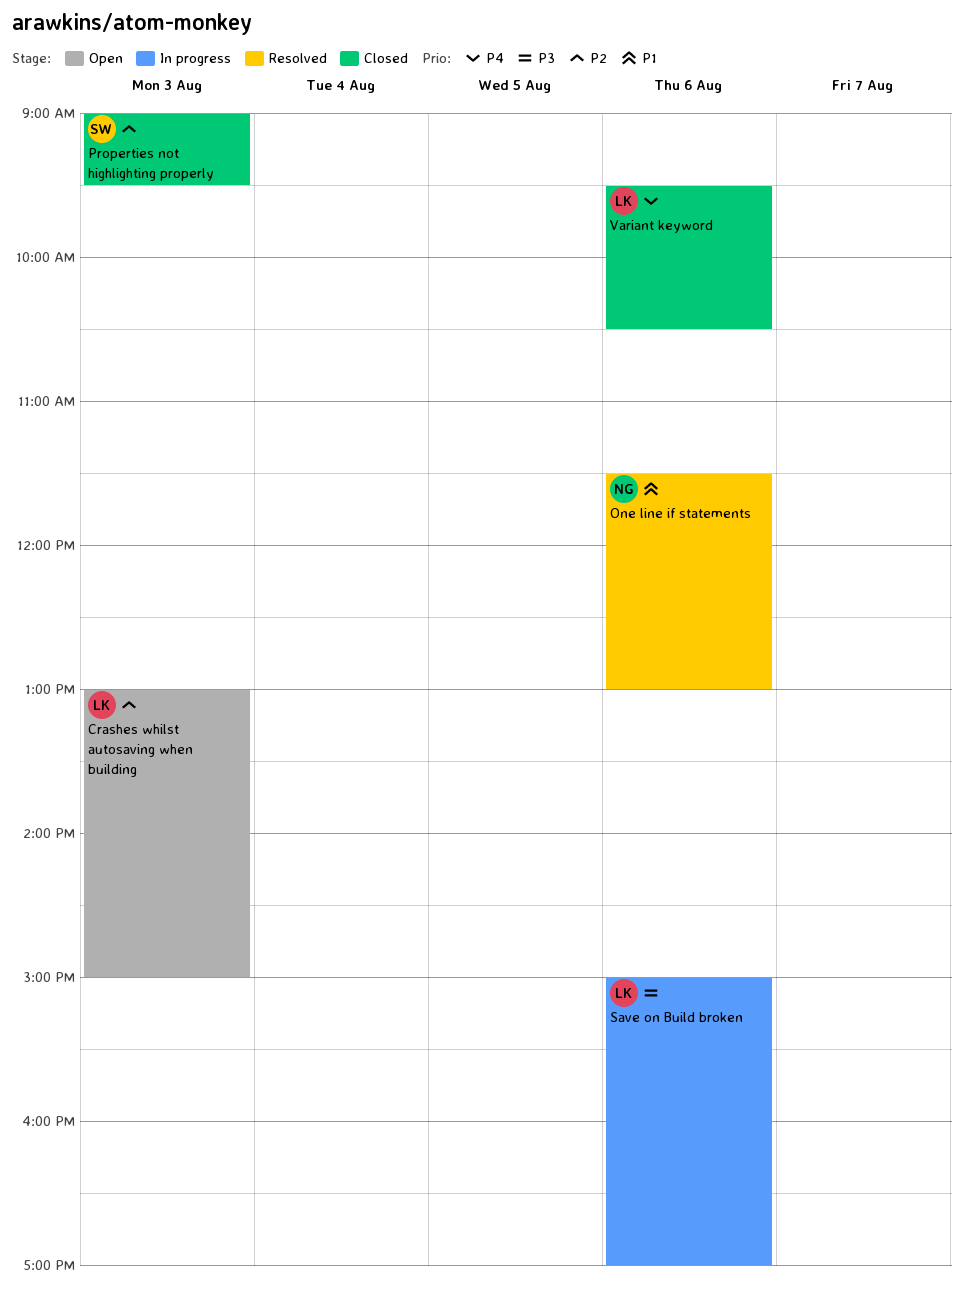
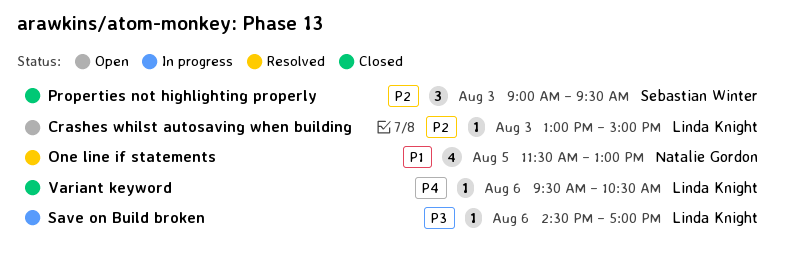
One line if statements, day: Aug 6 -> Aug 5
Save on Build broken, begins: 15:00 -> 14:30

